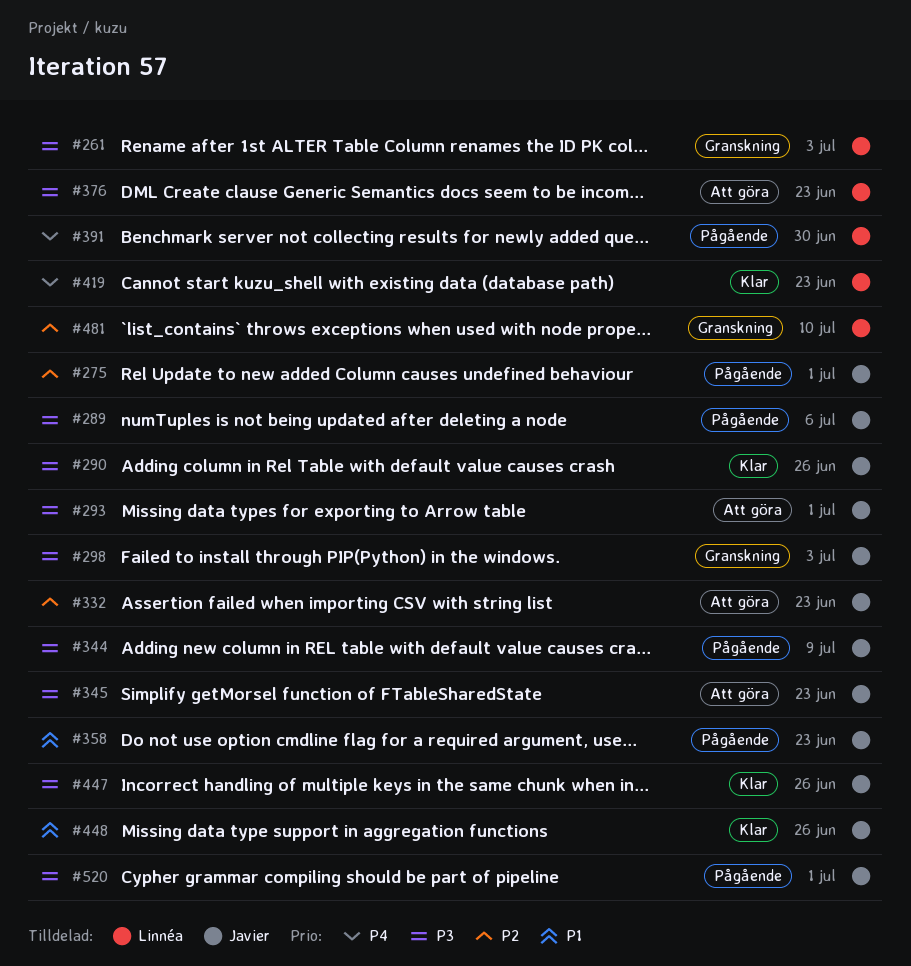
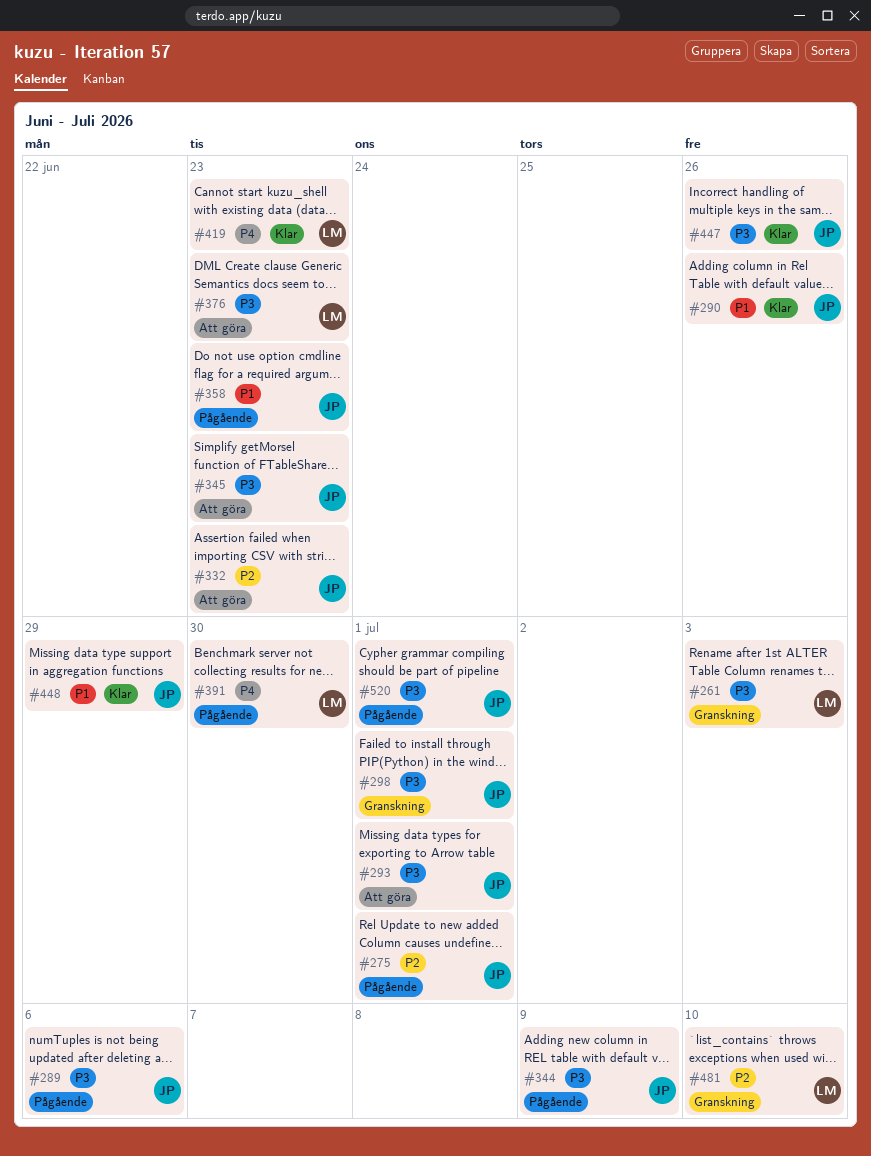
#290, priority: P3 -> P1
#298, due: Jul 3 -> Jul 1
#448, due: Jun 26 -> Jun 29

